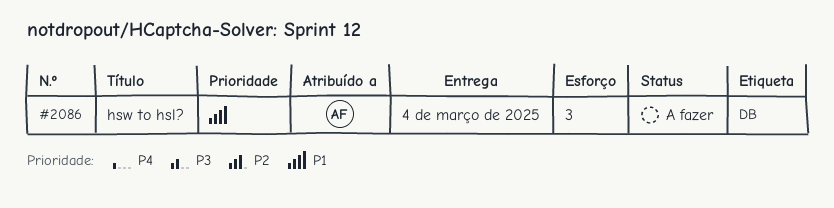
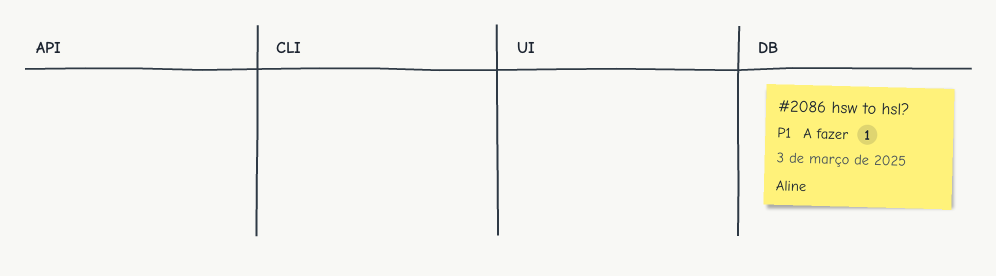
#2086, estimate: 3 -> 1
#2086, due: Mar 4 -> Mar 3

